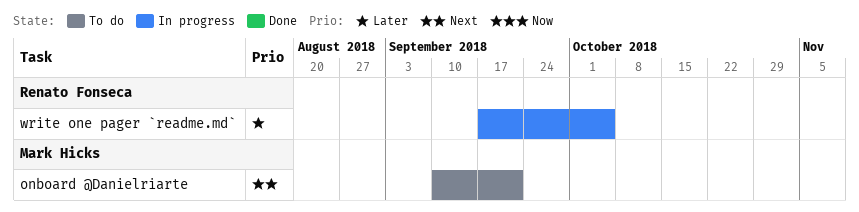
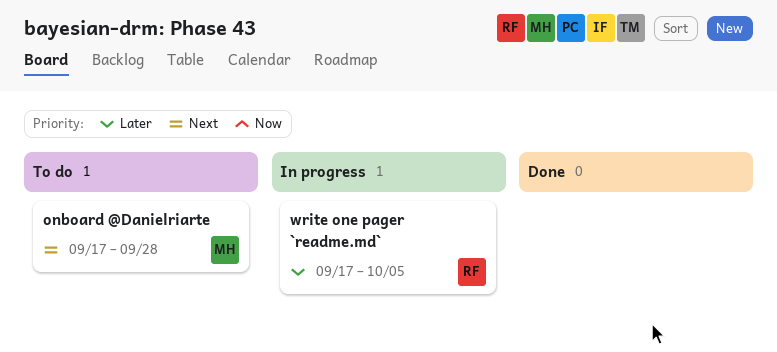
onboard @Danielriarte, start: Sep 10 -> Sep 17
onboard @Danielriarte, due: Sep 21 -> Sep 28

